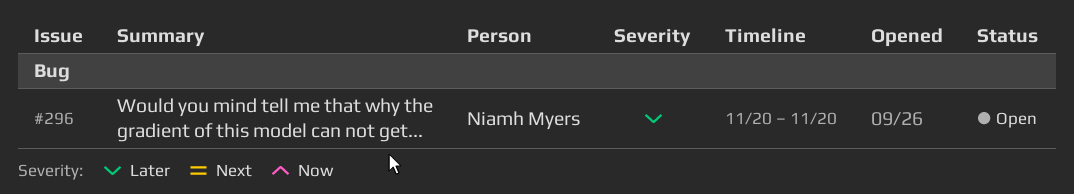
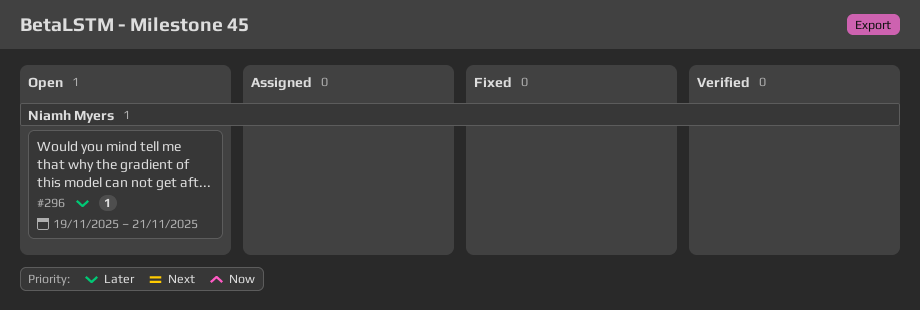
#296, start: Nov 20 -> Nov 19
#296, due: Nov 20 -> Nov 21

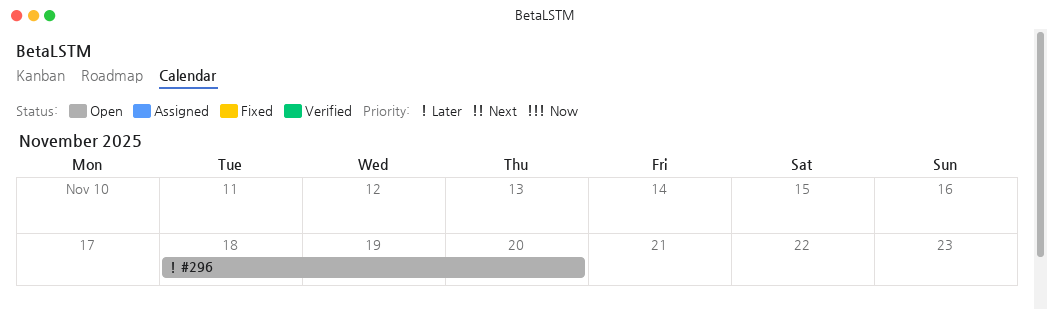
#296, start: Nov 19 -> Nov 18
#296, due: Nov 21 -> Nov 20

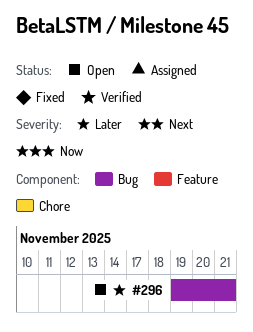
#296, start: Nov 18 -> Nov 19
#296, due: Nov 20 -> Nov 21

